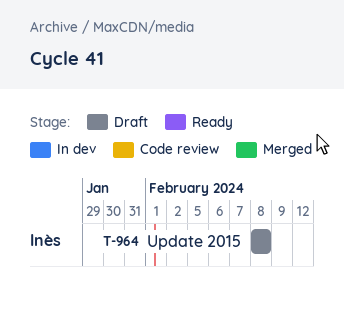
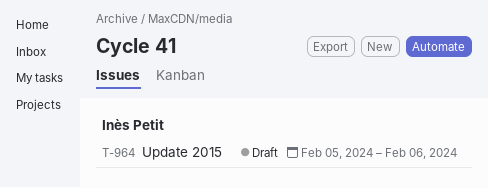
T-964, start: Feb 8 -> Feb 5
T-964, due: Feb 8 -> Feb 6

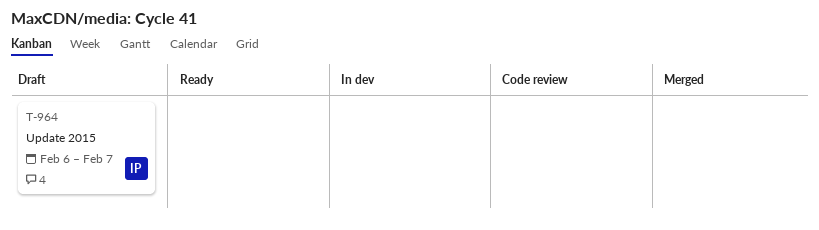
T-964, start: Feb 5 -> Feb 6
T-964, due: Feb 6 -> Feb 7

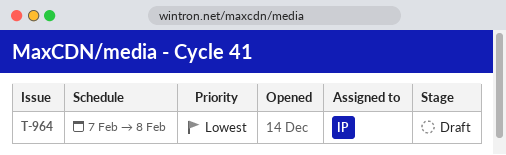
T-964, start: Feb 6 -> Feb 7
T-964, due: Feb 7 -> Feb 8

